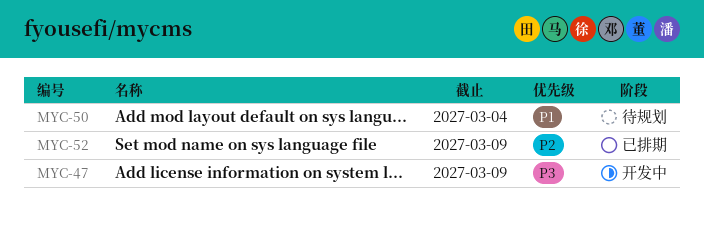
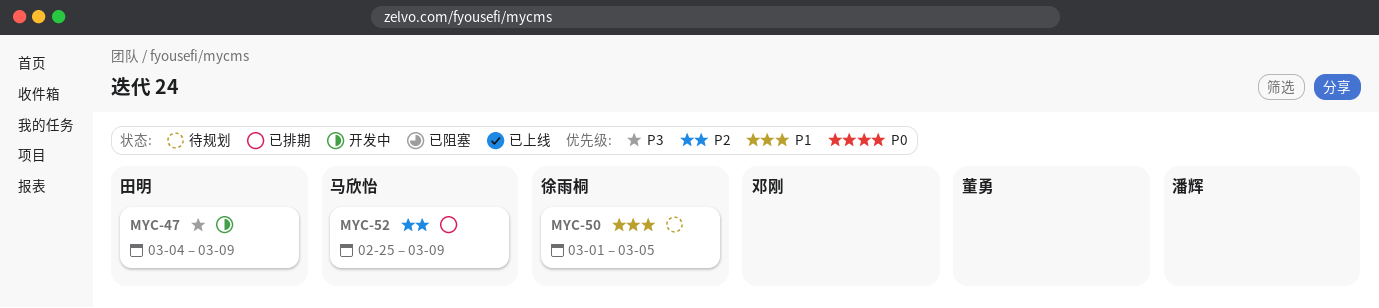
MYC-50, due: Mar 4 -> Mar 5

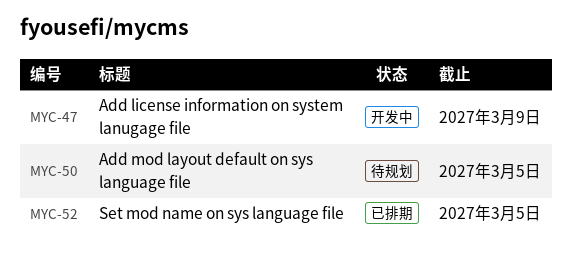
MYC-52, due: Mar 9 -> Mar 5

